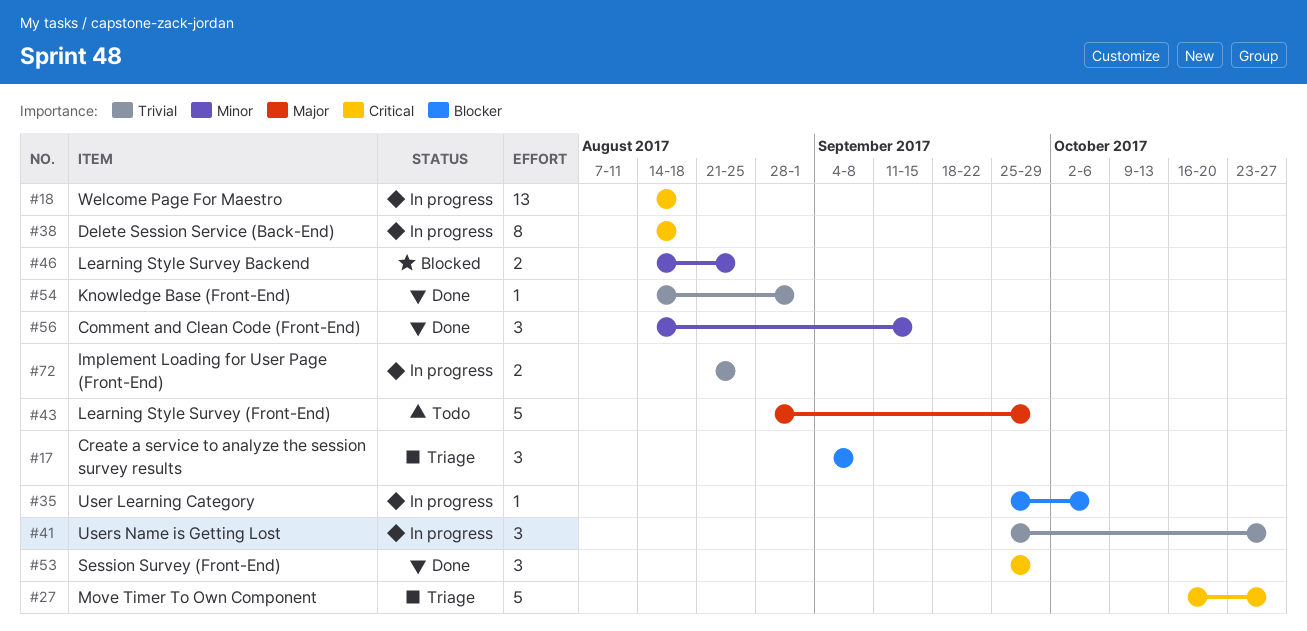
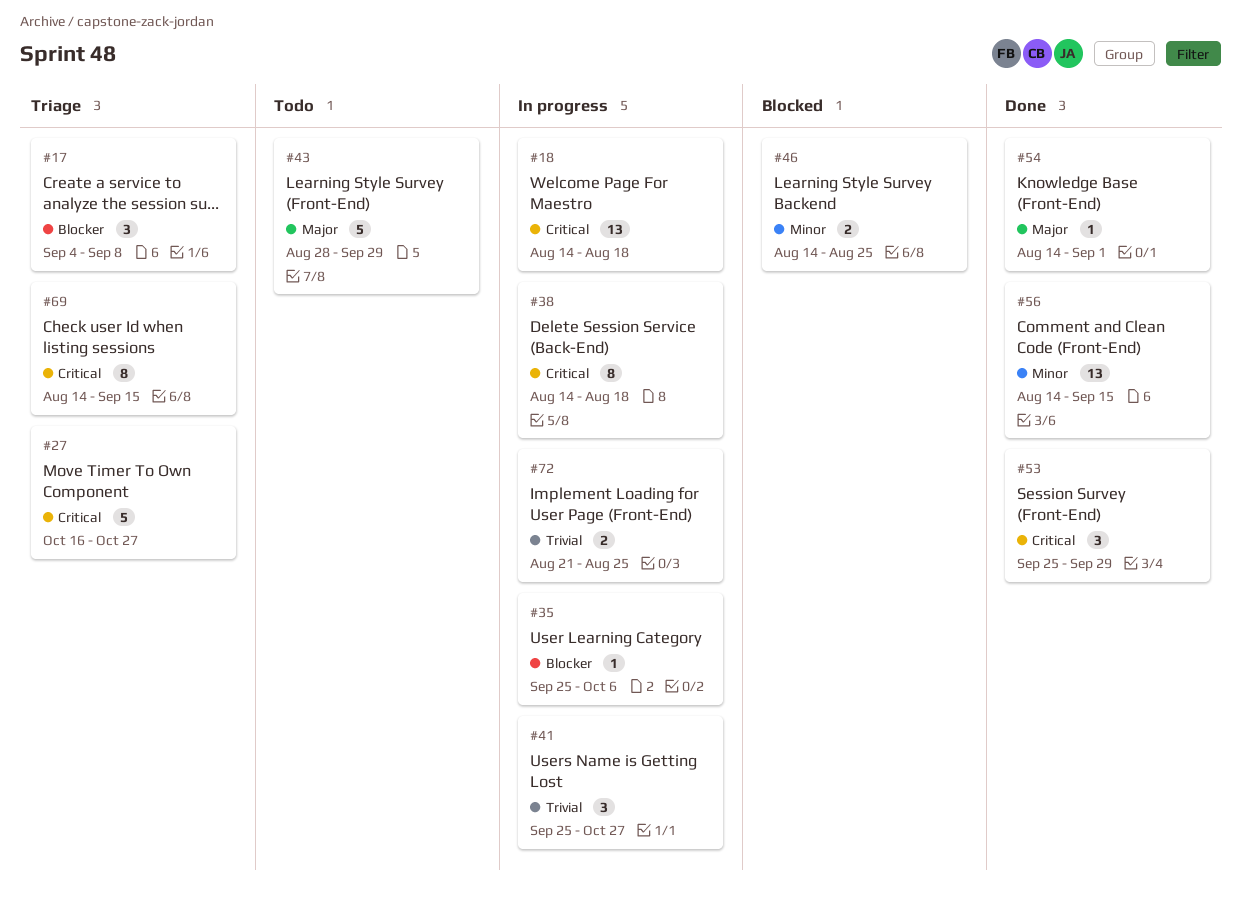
#54, priority: Trivial -> Major
#56, estimate: 3 -> 13
#69: none -> present

